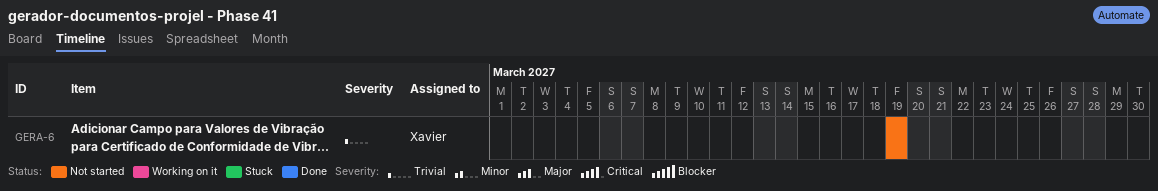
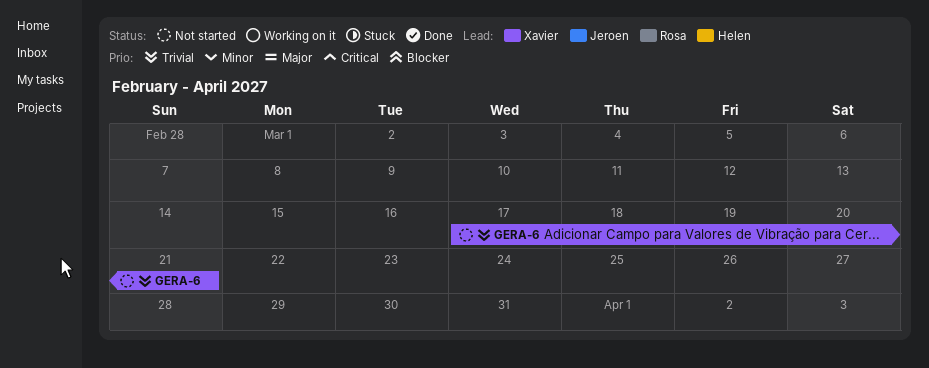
GERA-6, start: Mar 19 -> Mar 17
GERA-6, due: Mar 19 -> Mar 21

